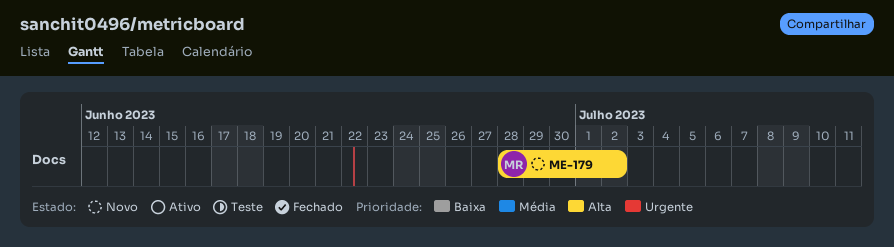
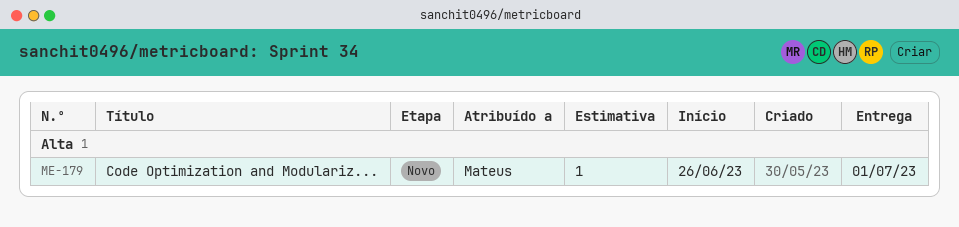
ME-179, start: Jun 28 -> Jun 26
ME-179, due: Jul 2 -> Jul 1

